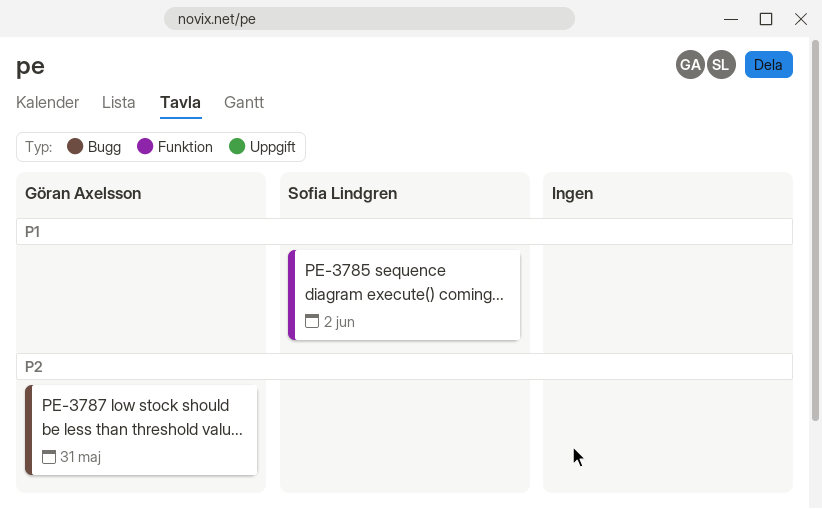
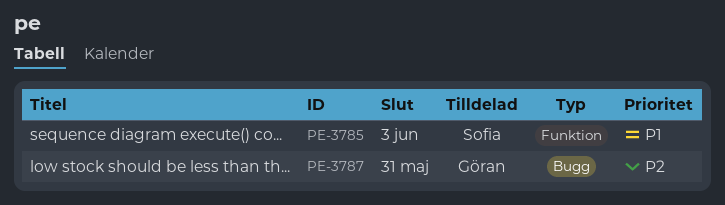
PE-3785, due: Jun 2 -> Jun 3

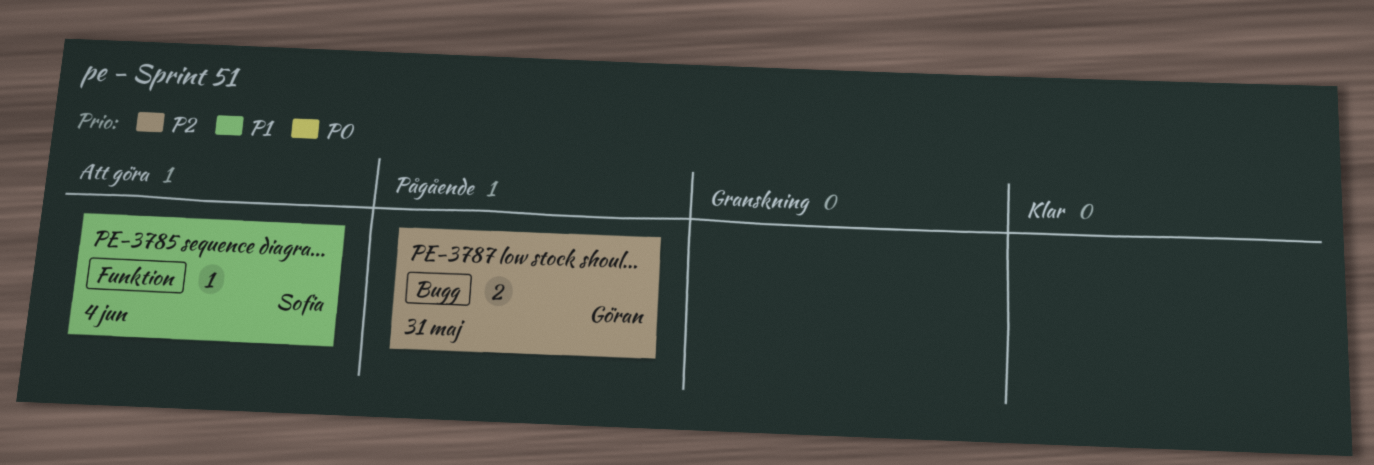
PE-3785, due: Jun 3 -> Jun 4

